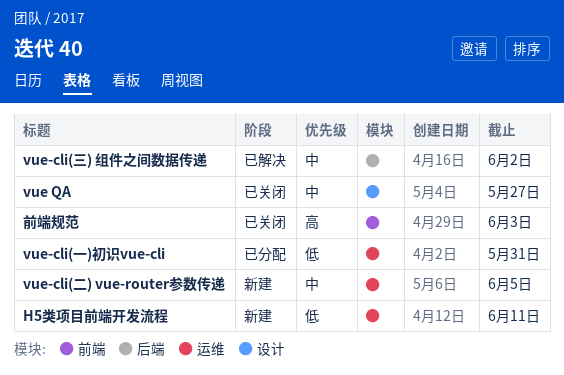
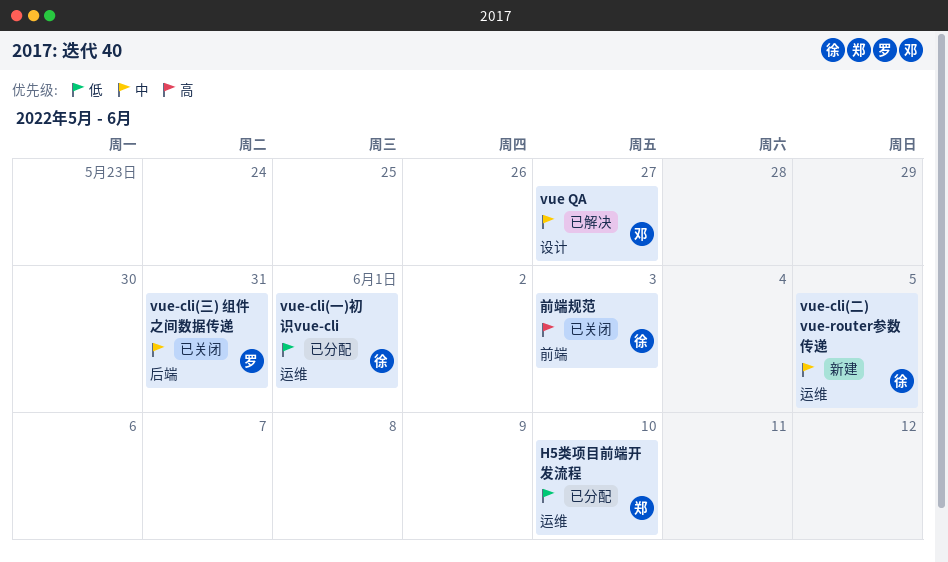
H5类项目前端开发流程, status: 新建 -> 已分配
H5类项目前端开发流程, due: Jun 11 -> Jun 10
vue QA, status: 已关闭 -> 已解决
vue-cli(一)初识vue-cli, due: May 31 -> Jun 1
vue-cli(三) 组件之间数据传递, status: 已解决 -> 已关闭
vue-cli(三) 组件之间数据传递, due: Jun 2 -> May 31

